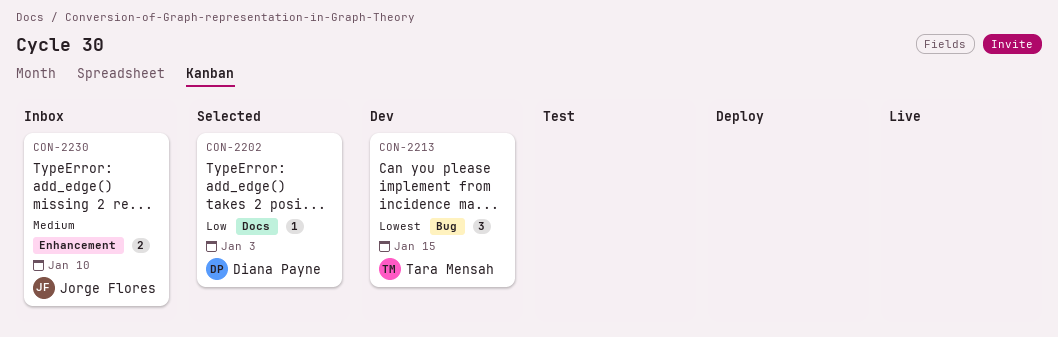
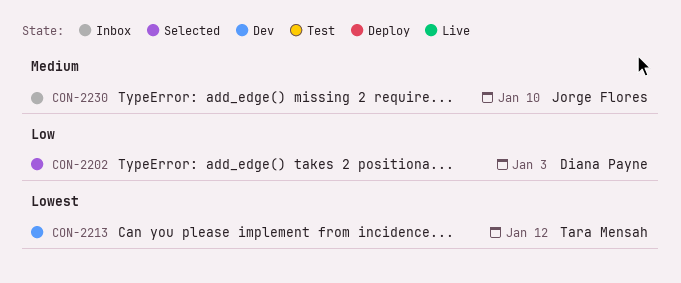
CON-2213, due: Jan 15 -> Jan 12

